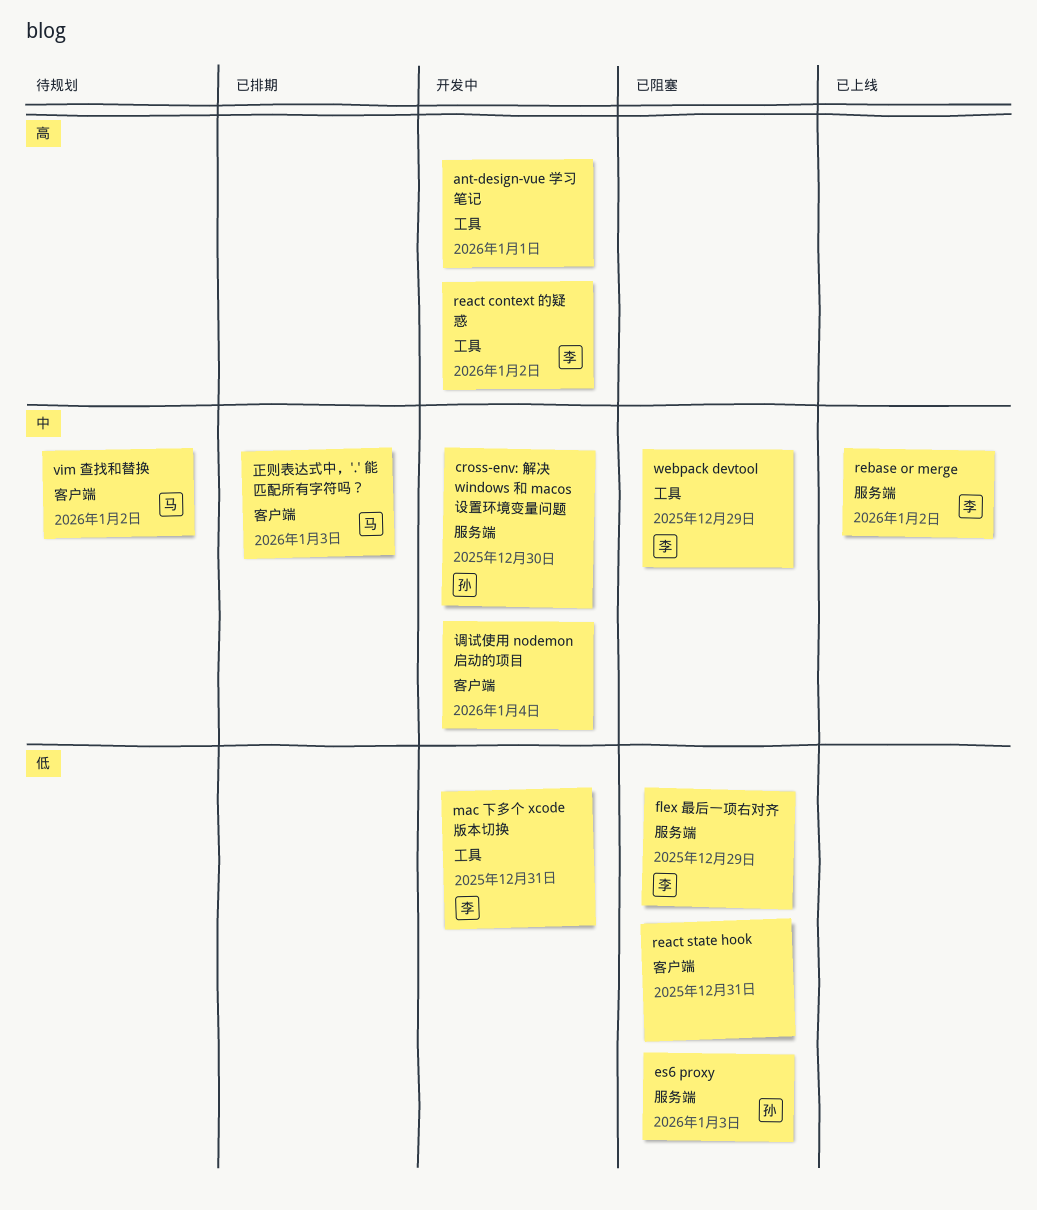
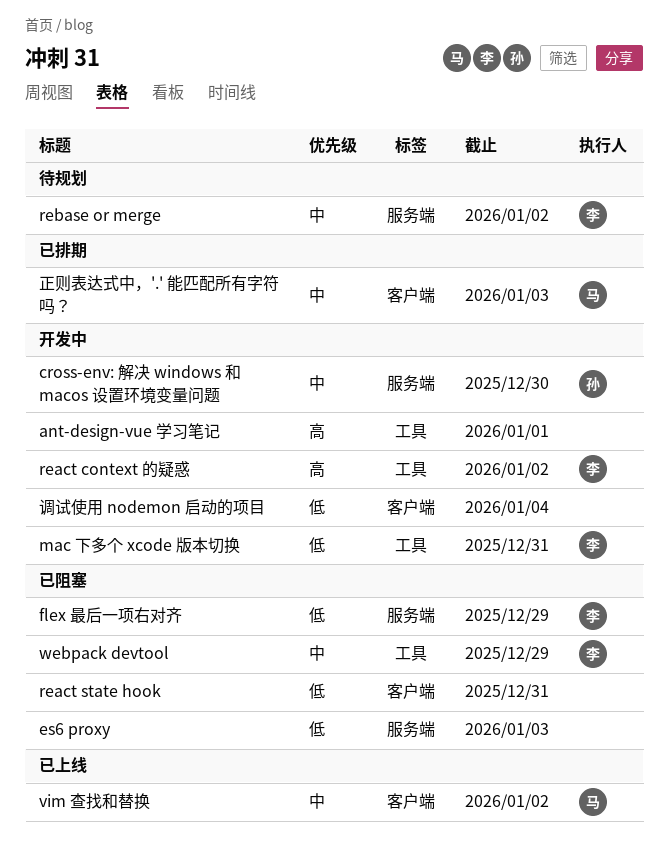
es6 proxy, owner: 孙 -> none
rebase or merge, status: 已上线 -> 待规划
vim 查找和替换, status: 待规划 -> 已上线
调试使用 nodemon 启动的项目, priority: 中 -> 低

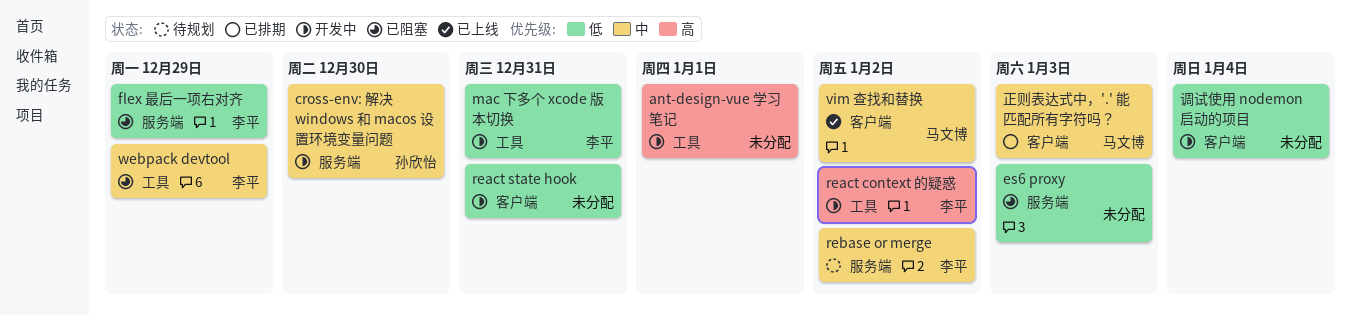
react state hook, status: 已阻塞 -> 开发中

